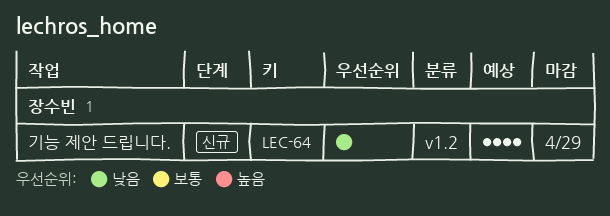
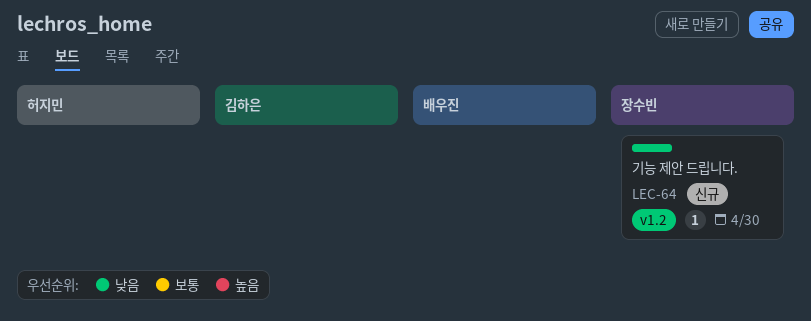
LEC-64, estimate: 4 -> 1
LEC-64, due: Apr 29 -> Apr 30

